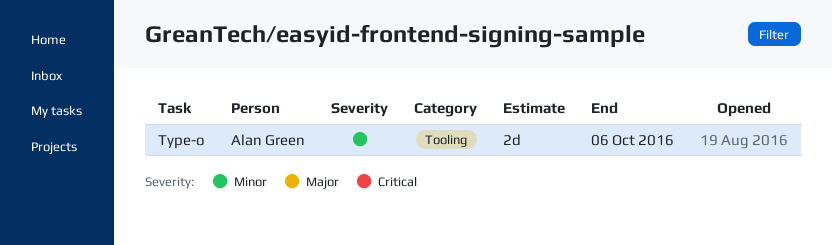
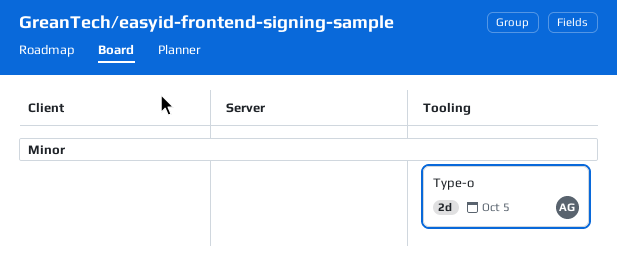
Type-o, due: Oct 6 -> Oct 5

